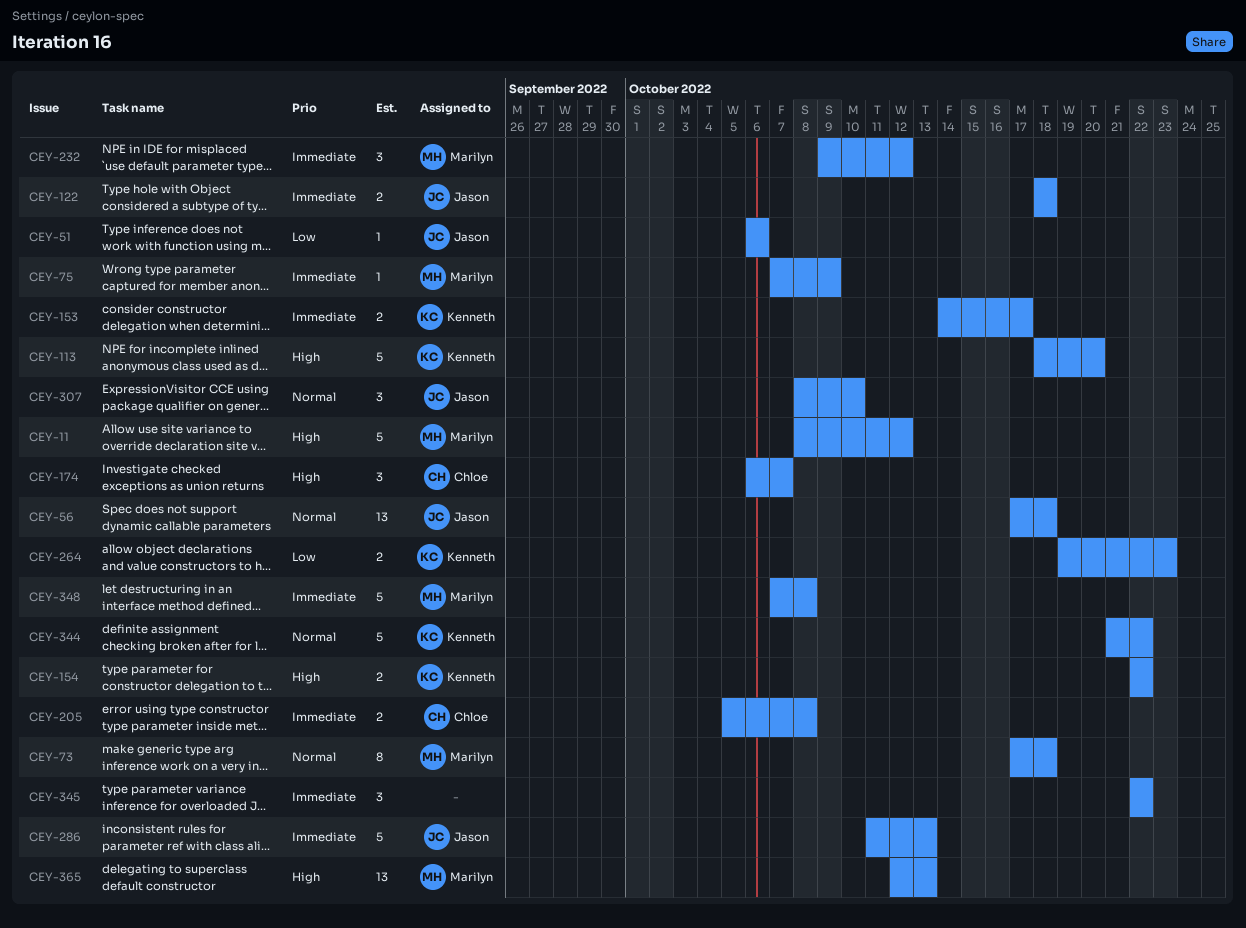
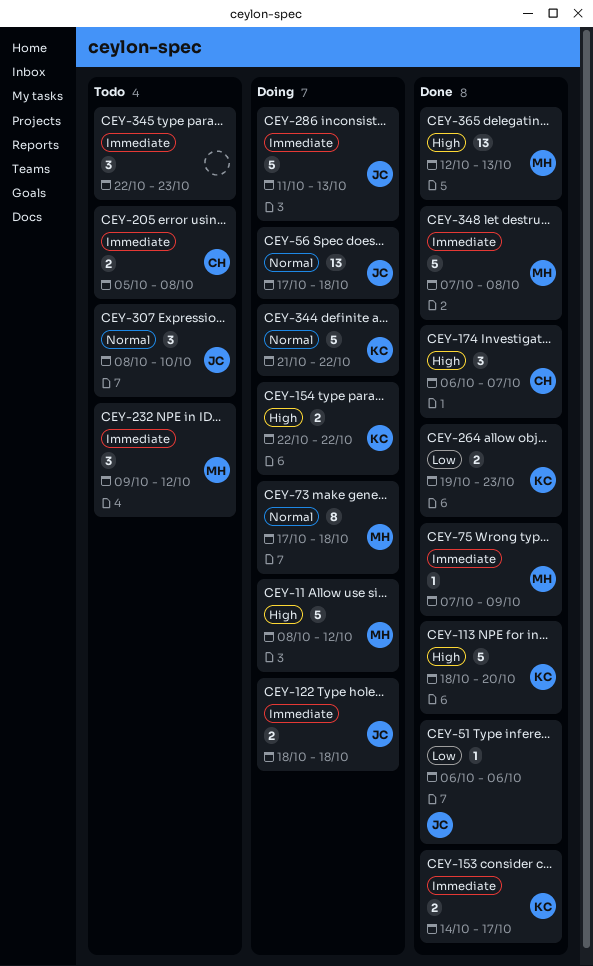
CEY-345, due: Oct 22 -> Oct 23

